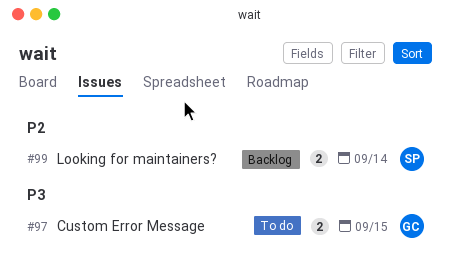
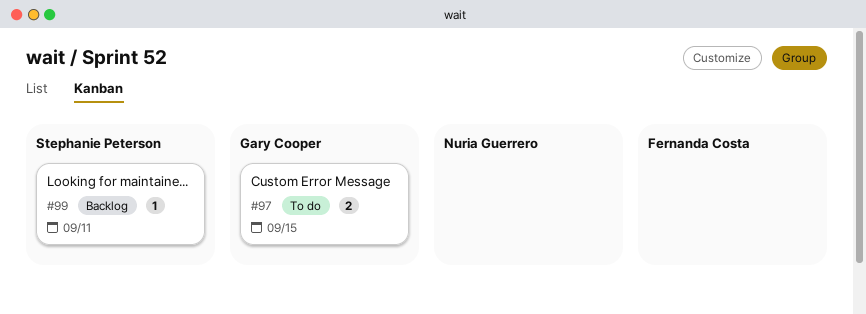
#99, estimate: 2 -> 1
#99, due: Sep 14 -> Sep 11

